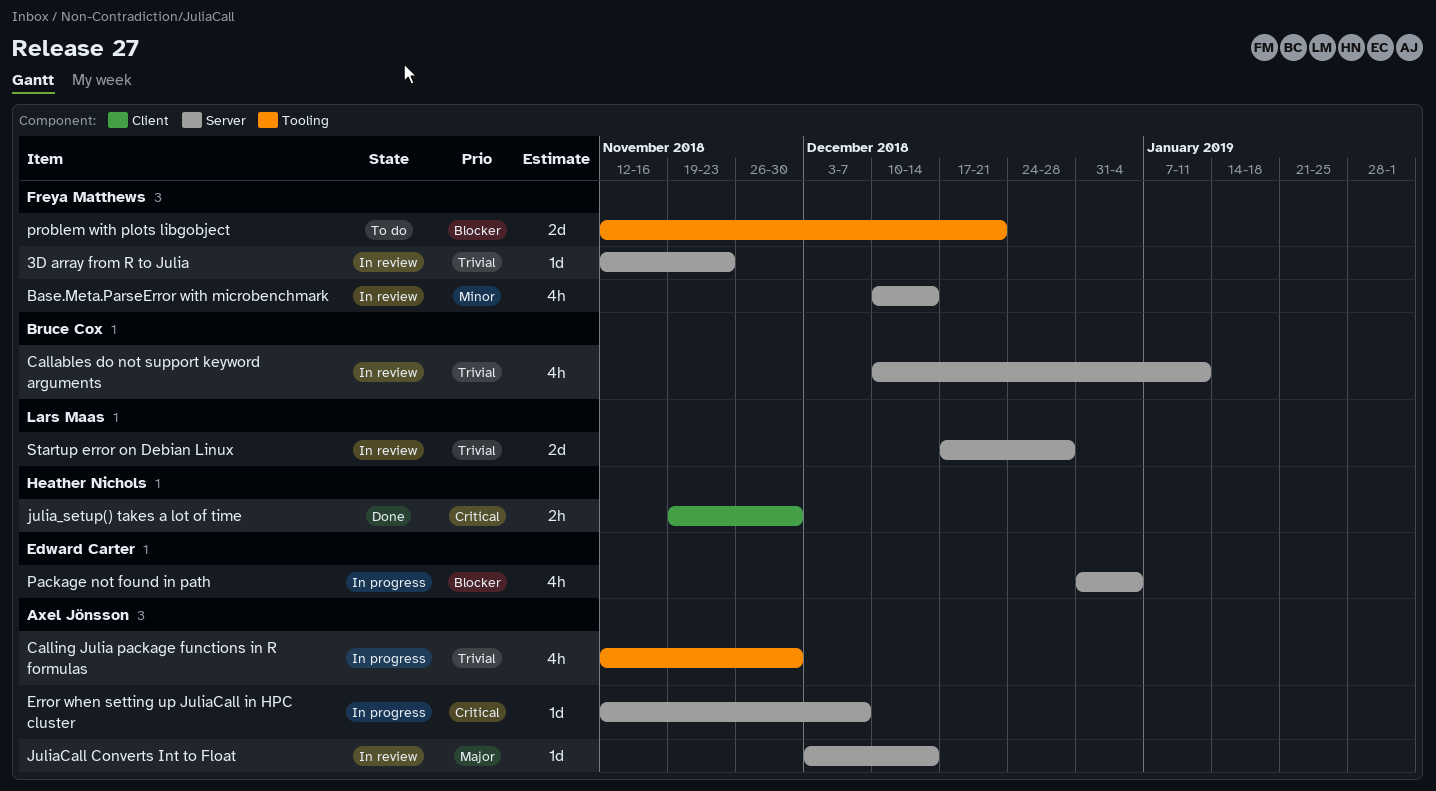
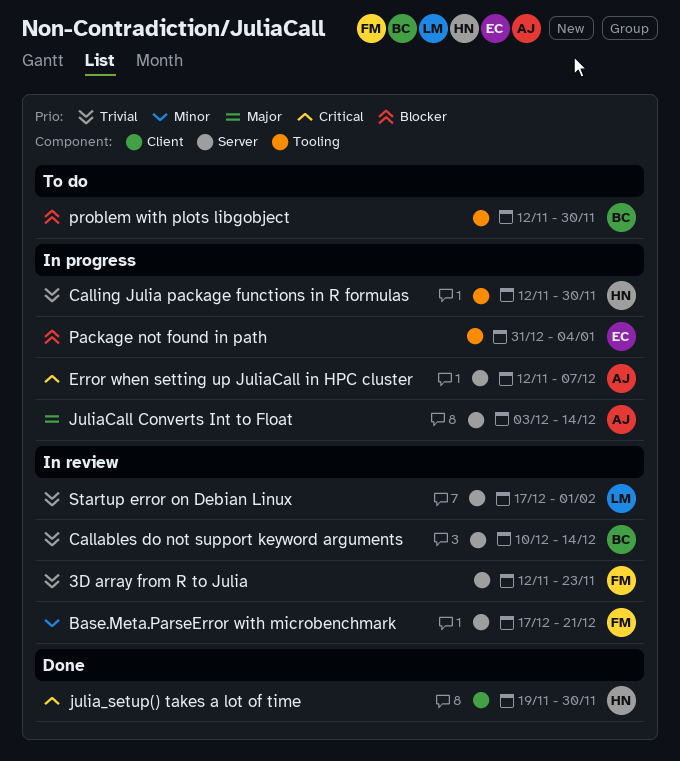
Base.Meta.ParseError with microbenchmark, start: Dec 10 -> Dec 17
Base.Meta.ParseError with microbenchmark, due: Dec 14 -> Dec 21
Callables do not support keyword arguments, due: Jan 11 -> Dec 14
Calling Julia package functions in R formulas, owner: Axel Jönsson -> Heather Nichols
JuliaCall Converts Int to Float, status: In review -> In progress
Package not found in path, label: Server -> Tooling
problem with plots libgobject, owner: Freya Matthews -> Bruce Cox
problem with plots libgobject, due: Dec 21 -> Nov 30
Startup error on Debian Linux, due: Dec 28 -> Feb 1

